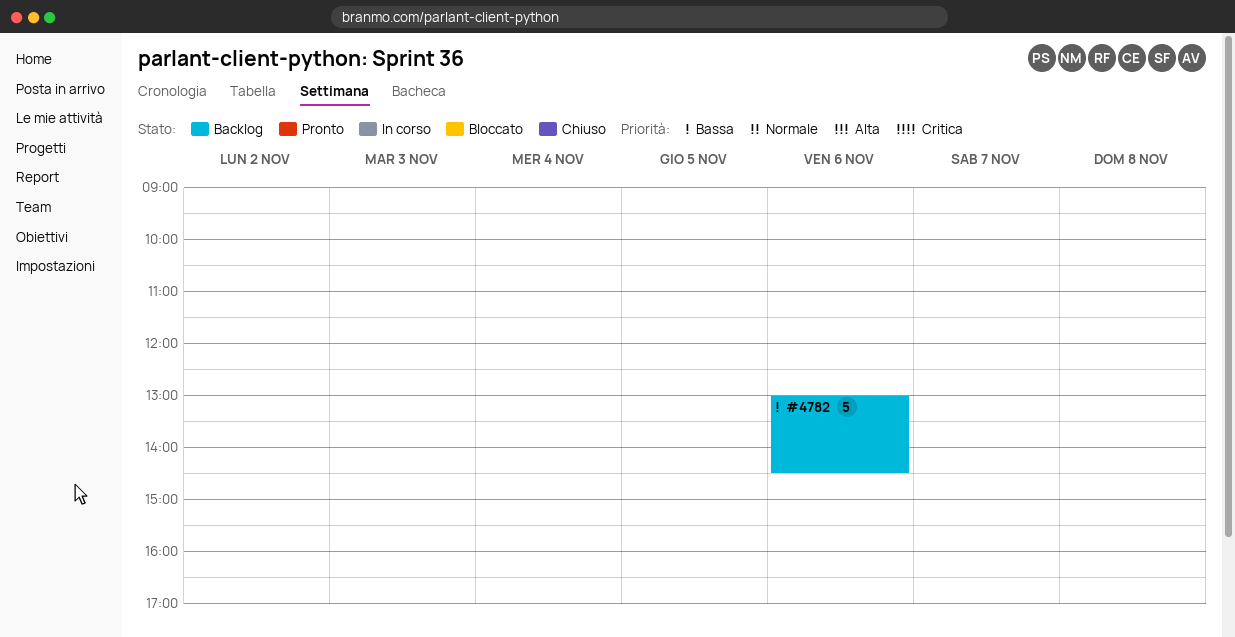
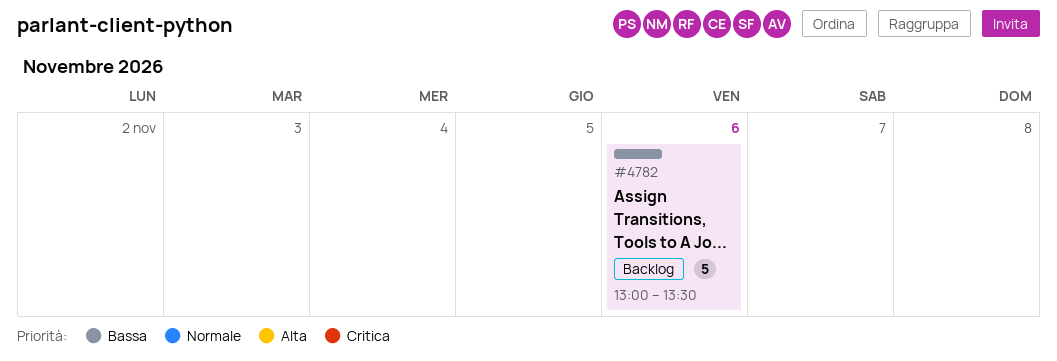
#4782, ends: 14:30 -> 13:30

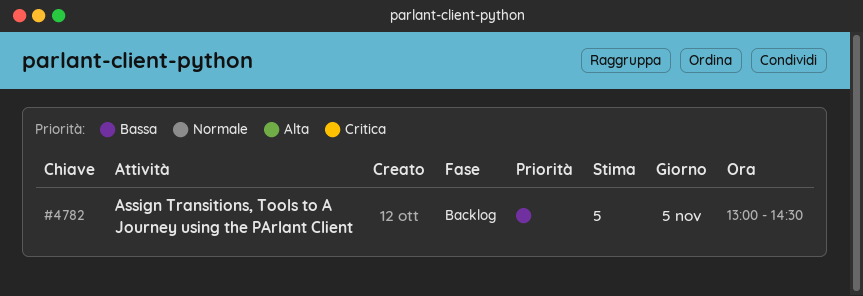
#4782, day: Nov 6 -> Nov 5
#4782, ends: 13:30 -> 14:30

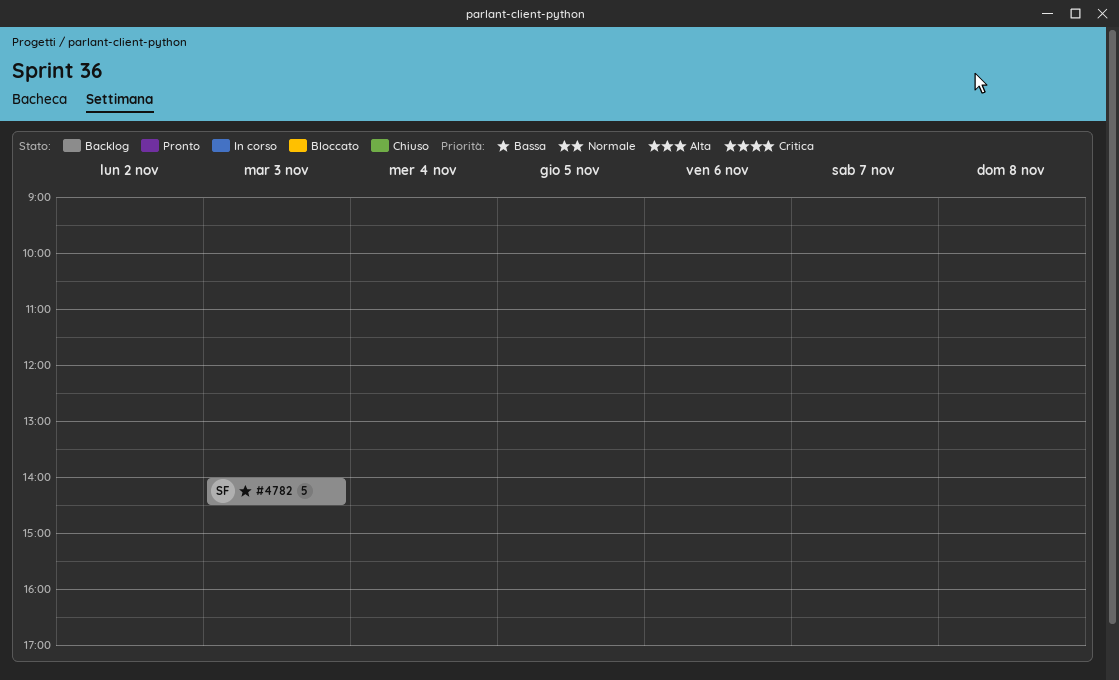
#4782, day: Nov 5 -> Nov 3
#4782, begins: 13:00 -> 14:00

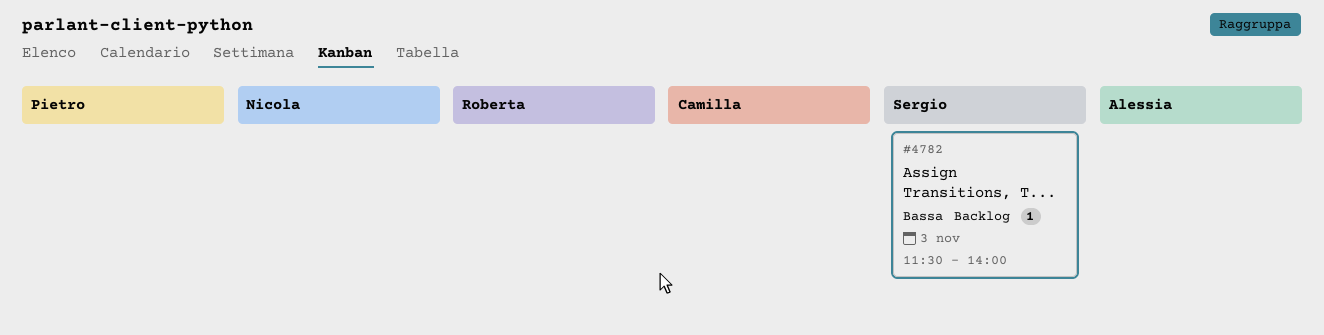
#4782, estimate: 5 -> 1
#4782, begins: 14:00 -> 11:30
#4782, ends: 14:30 -> 14:00

